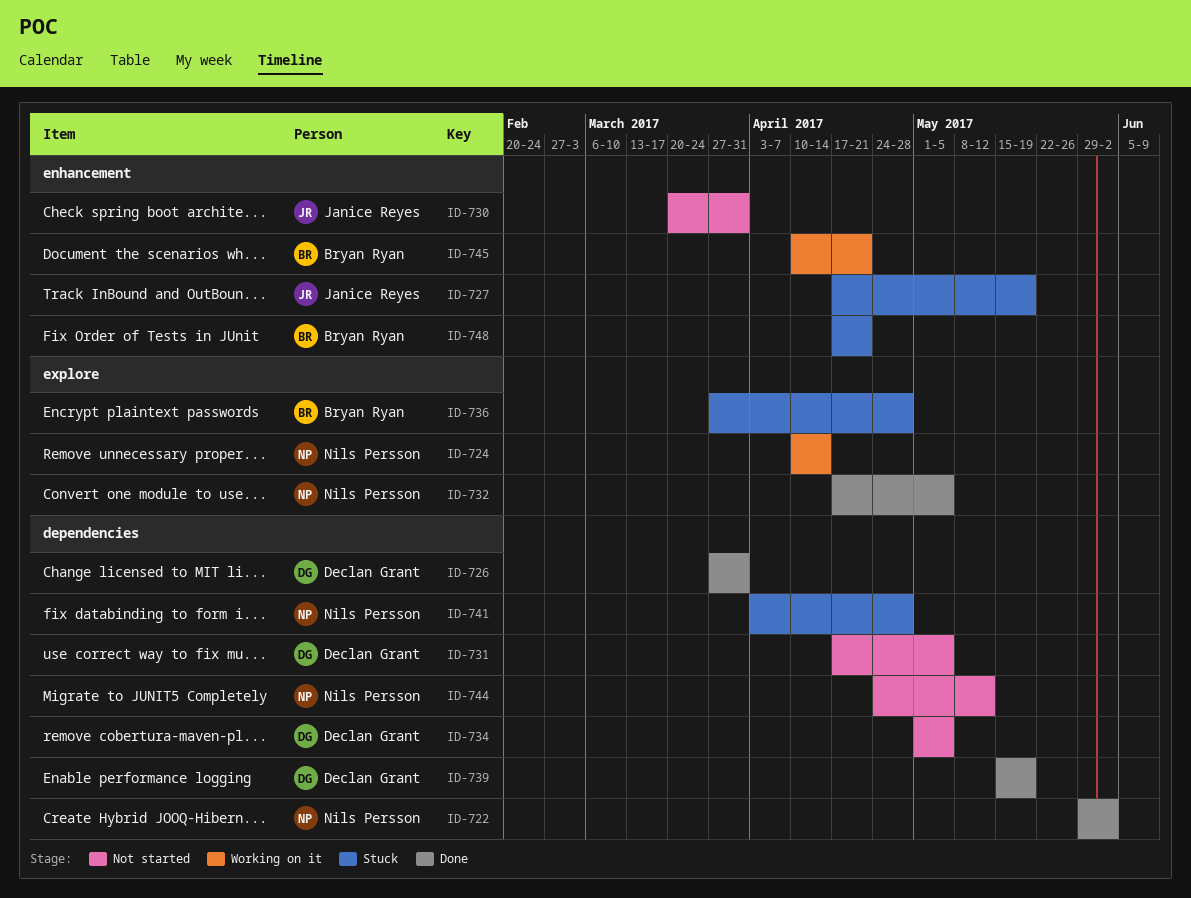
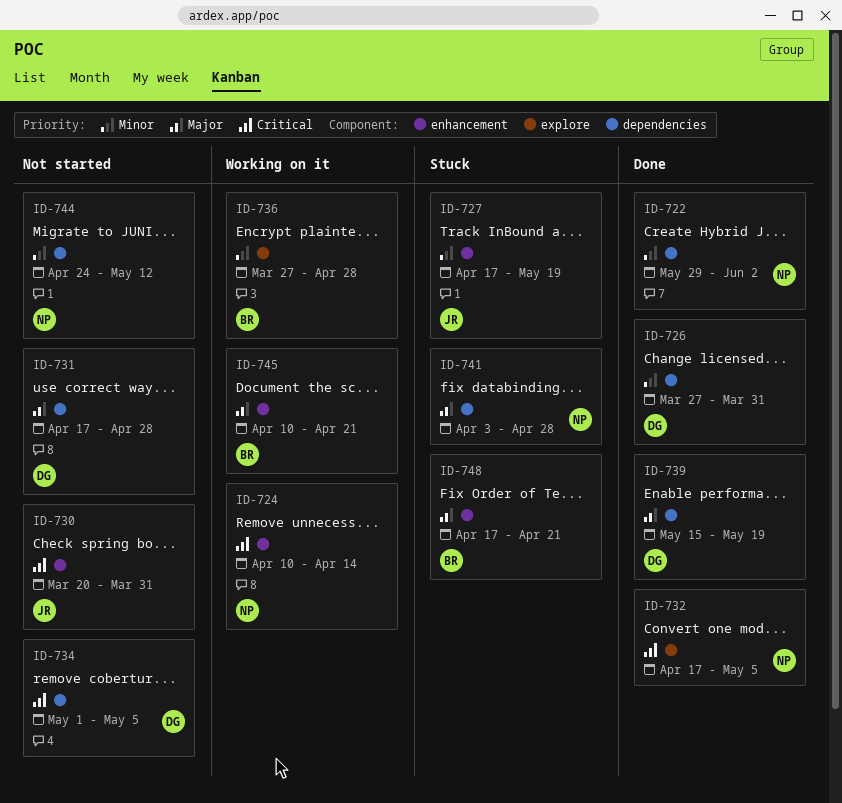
ID-724, label: explore -> enhancement
ID-731, due: May 5 -> Apr 28
ID-736, status: Stuck -> Working on it

